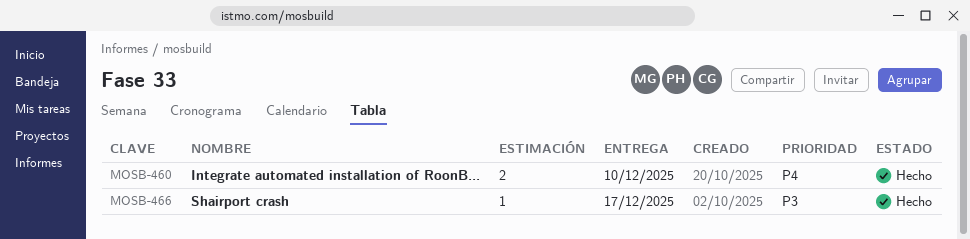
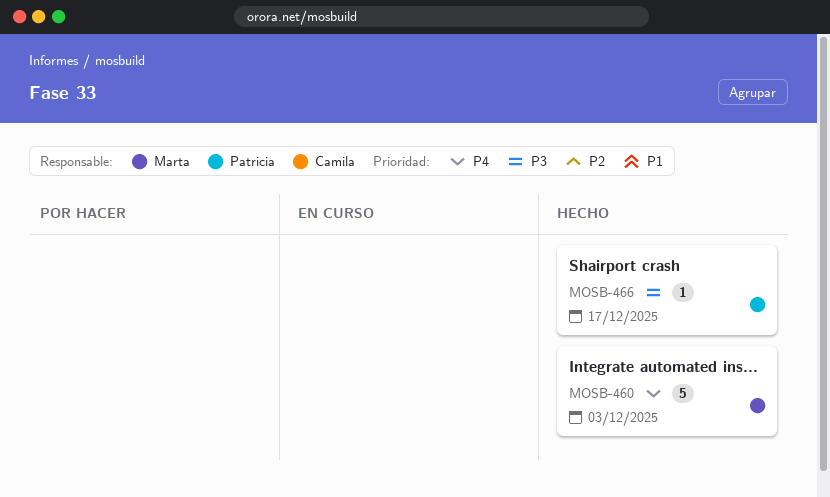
MOSB-460, estimate: 2 -> 5
MOSB-460, due: Dec 10 -> Dec 3

